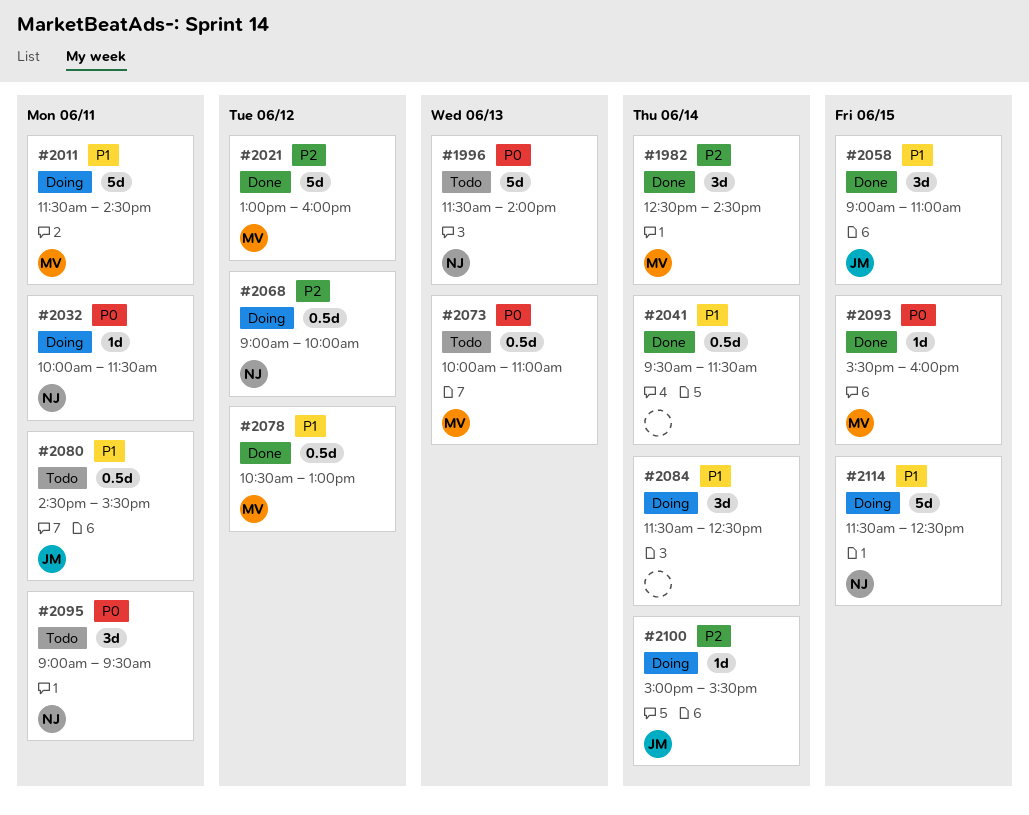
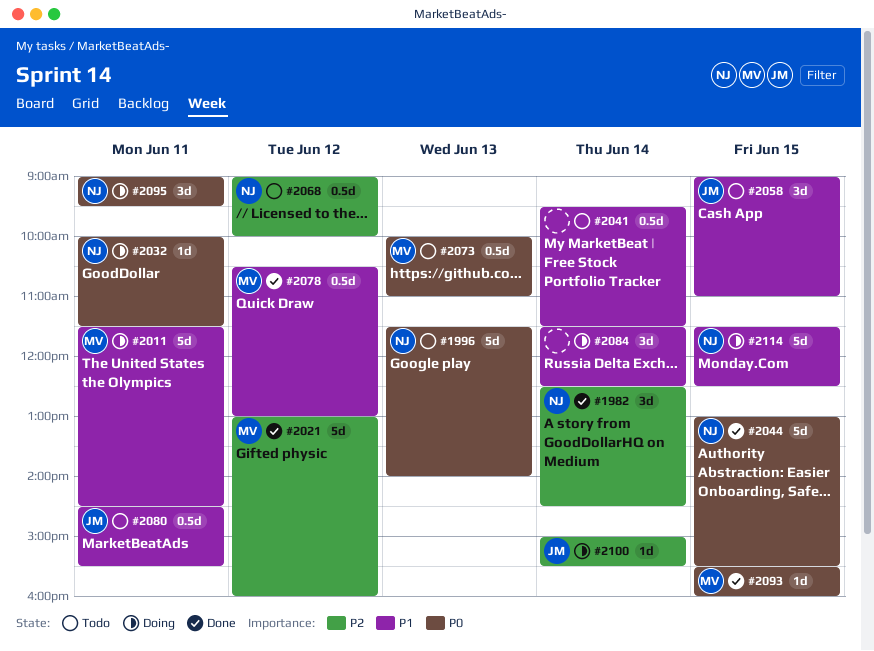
#1982, owner: MV -> NJ
#2041, status: Done -> Todo
#2044: none -> present
#2058, status: Done -> Todo
#2068, status: Doing -> Todo
#2095, status: Todo -> Doing

